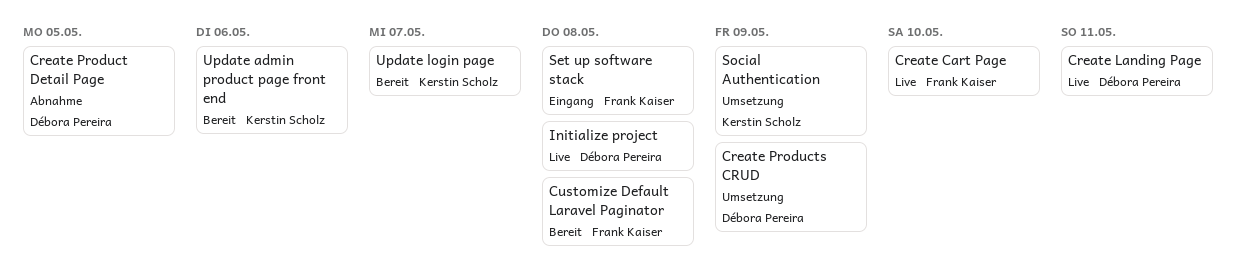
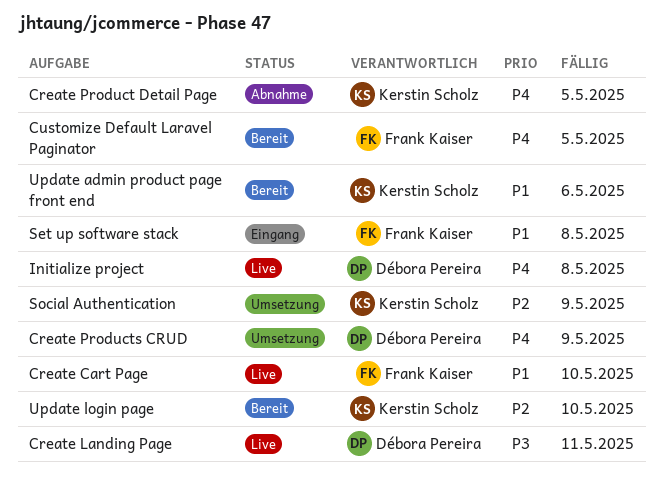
Create Product Detail Page, owner: Débora Pereira -> Kerstin Scholz
Customize Default Laravel Paginator, due: May 8 -> May 5
Update login page, due: May 7 -> May 10

